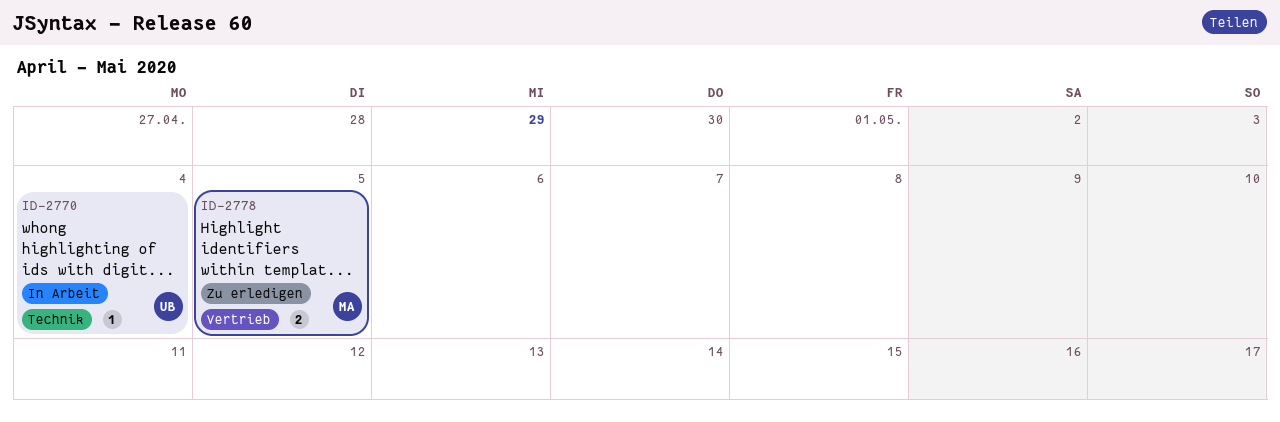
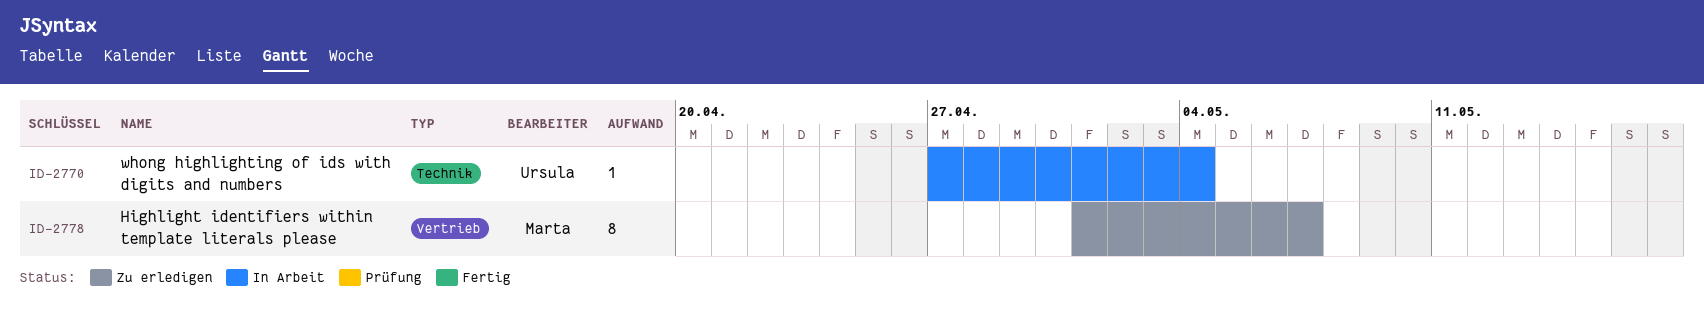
ID-2778, estimate: 2 -> 8
ID-2778, due: May 5 -> May 7

